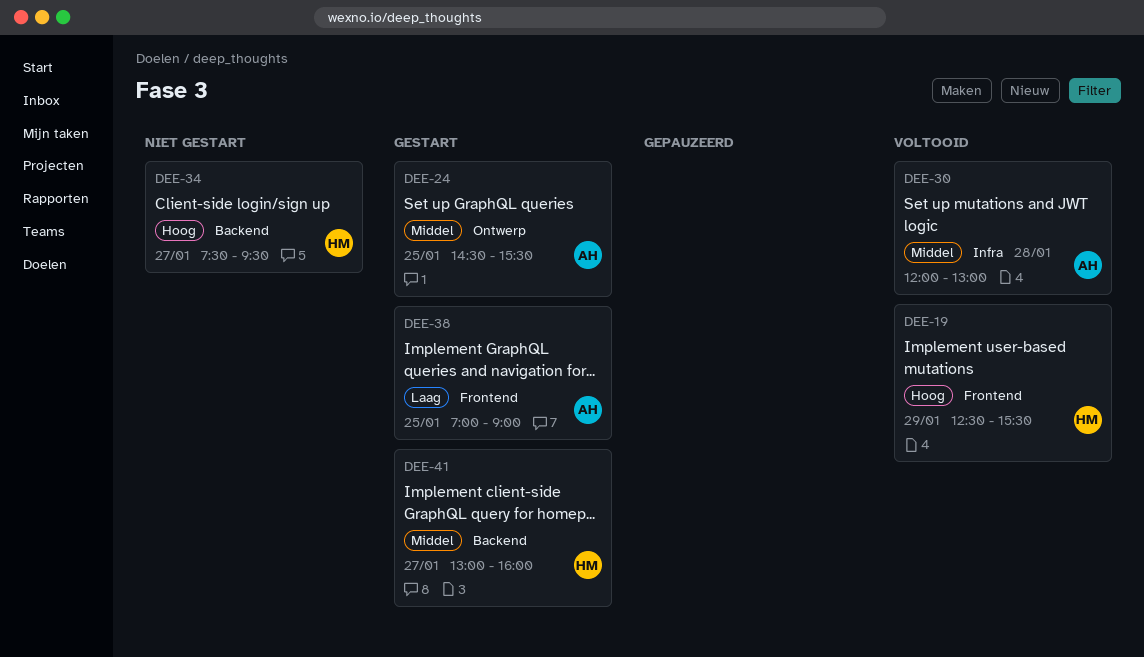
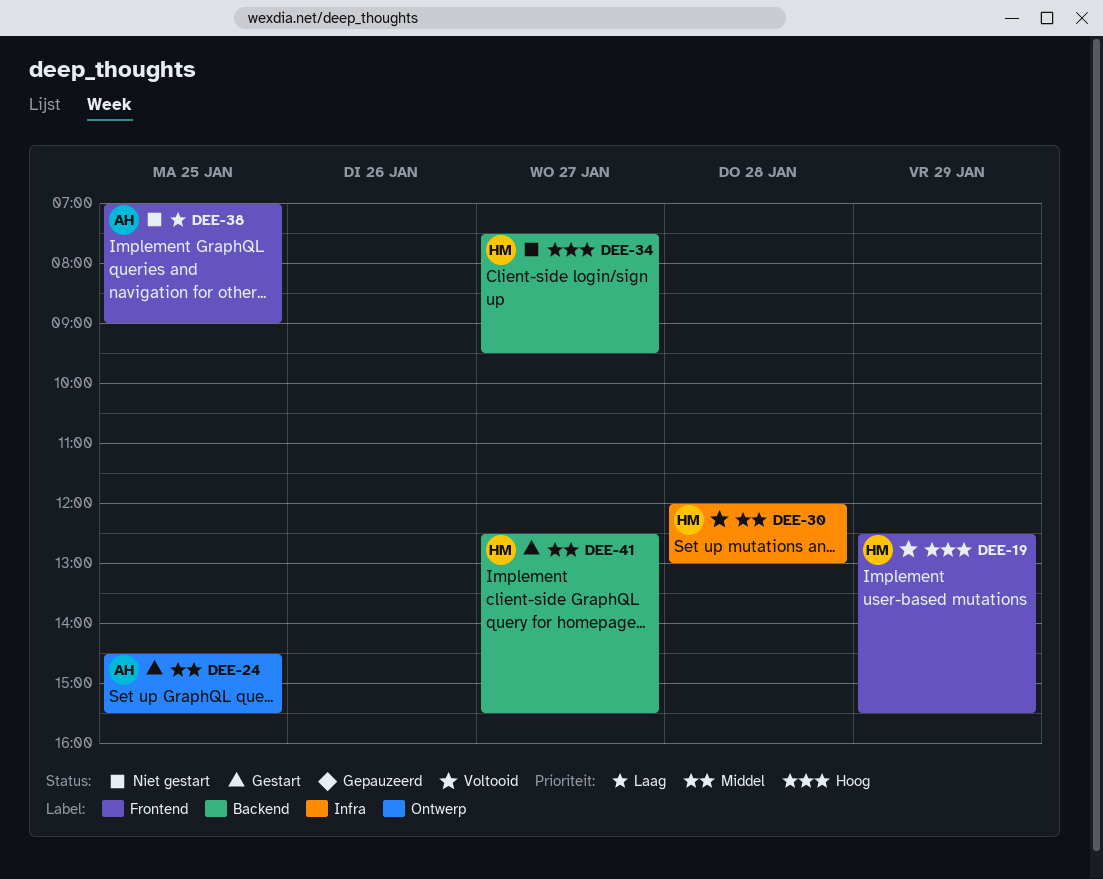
DEE-30, owner: AH -> HM
DEE-38, status: Gestart -> Niet gestart
DEE-41, begins: 13:00 -> 12:30
DEE-41, ends: 16:00 -> 15:30

